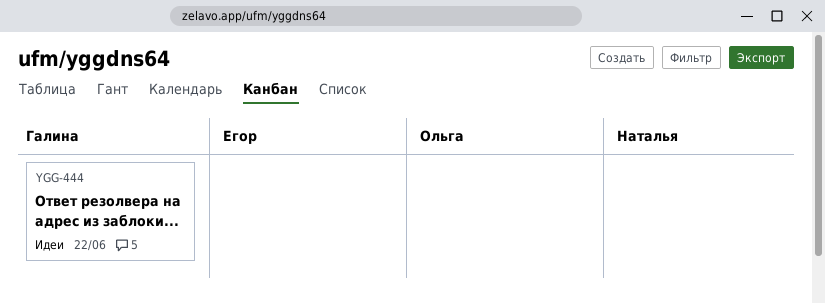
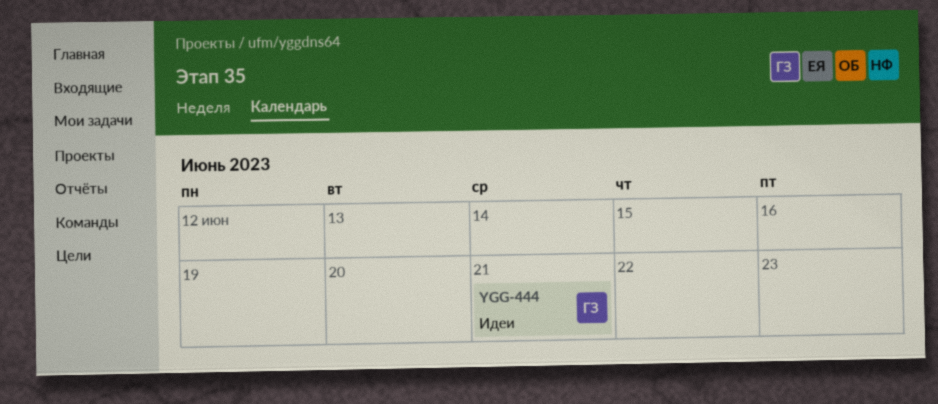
YGG-444, due: Jun 22 -> Jun 21

